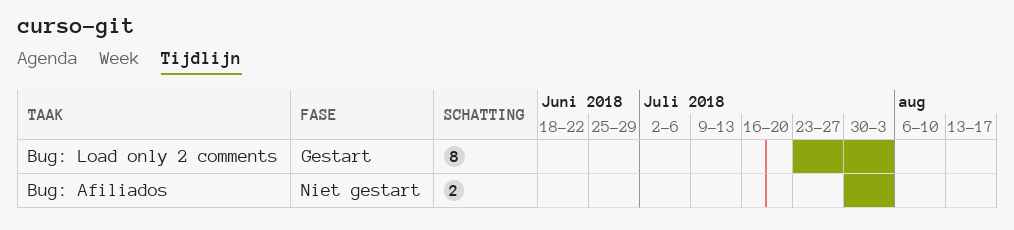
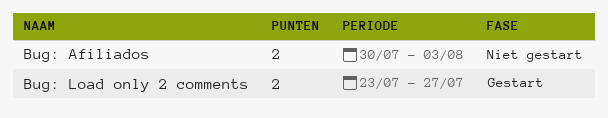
Bug: Load only 2 comments, estimate: 8 -> 2
Bug: Load only 2 comments, due: Aug 3 -> Jul 27

